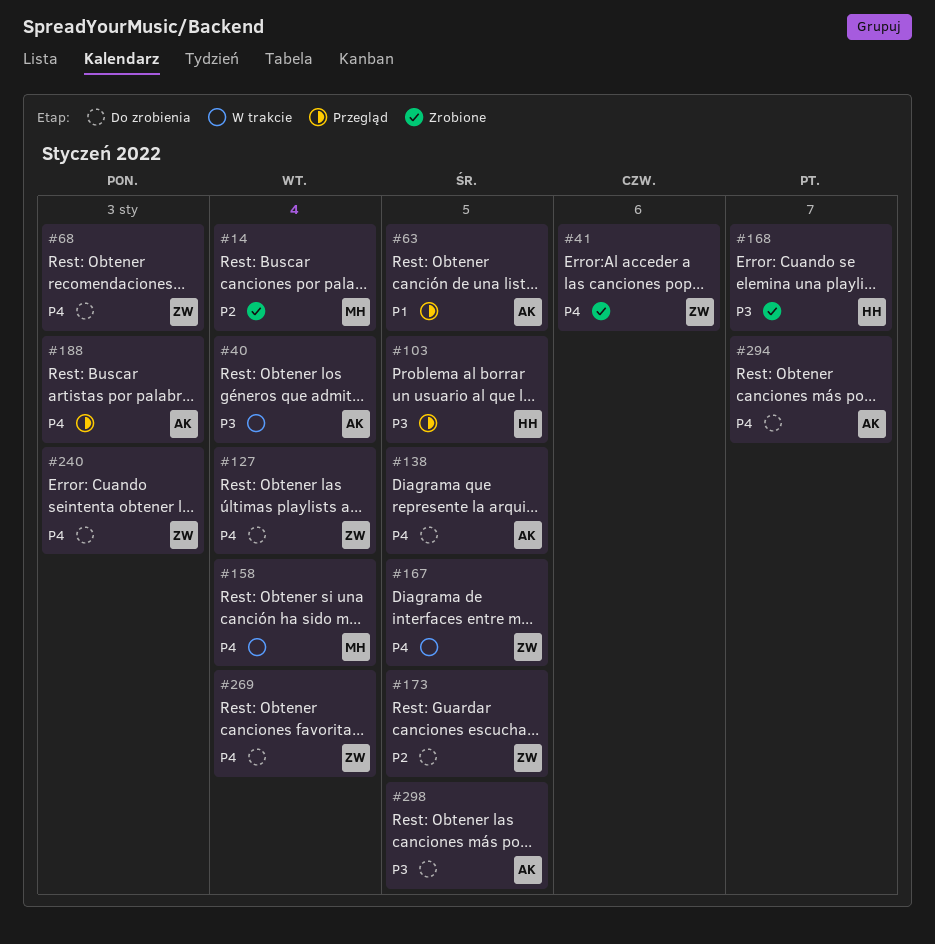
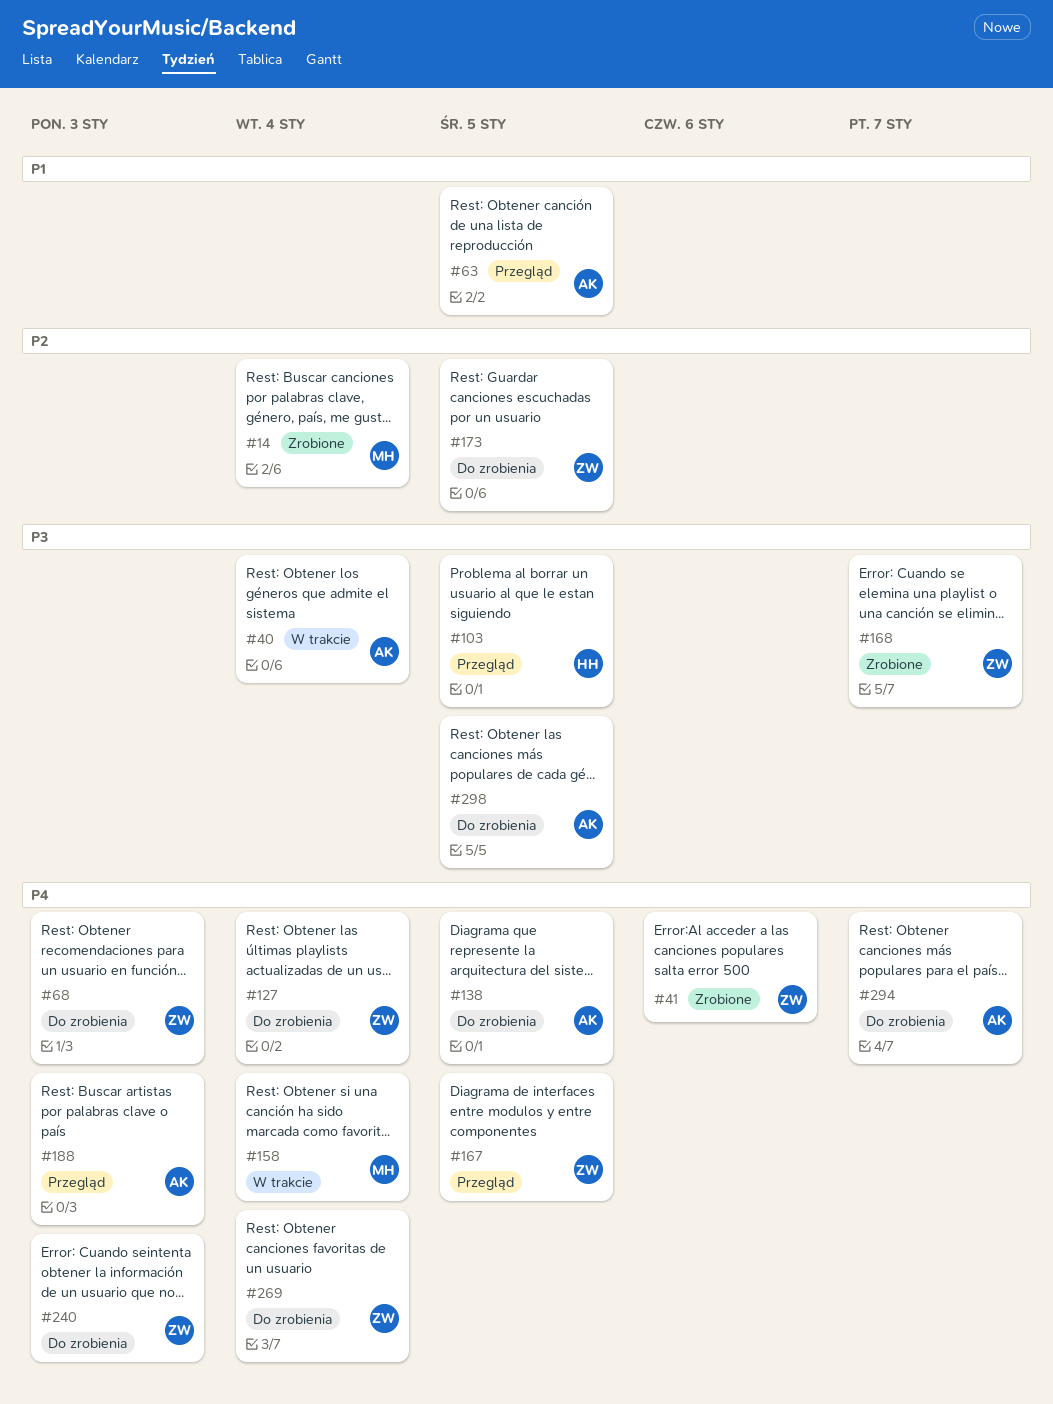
#167, status: W trakcie -> Przegląd
#168, owner: HH -> ZW

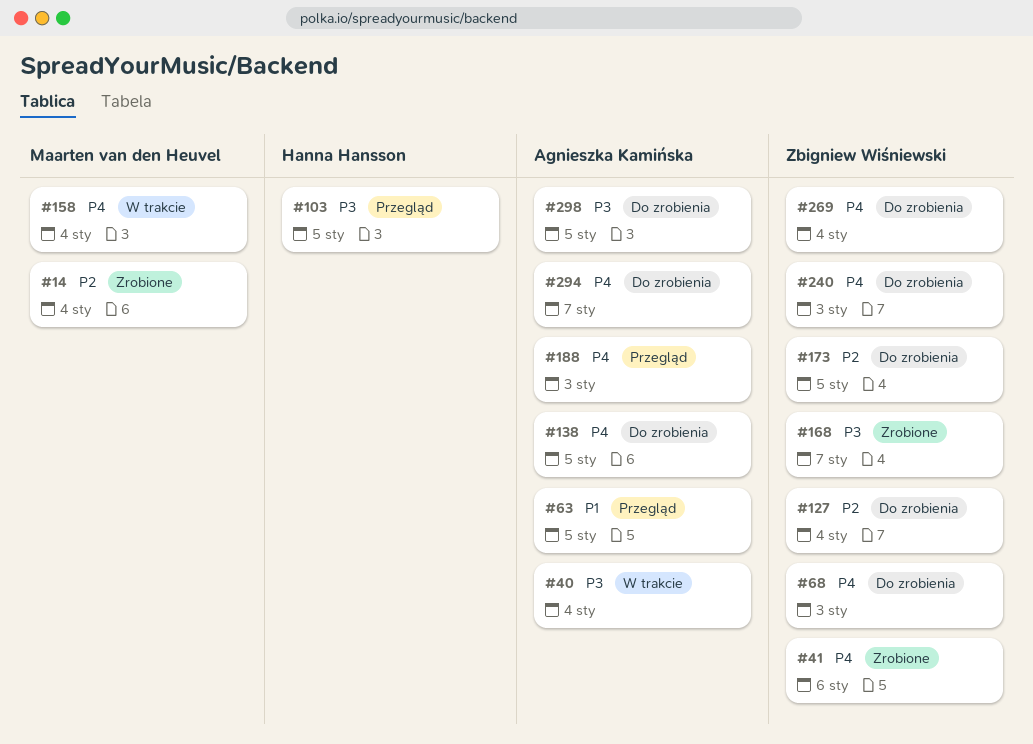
#127, priority: P4 -> P2
#167: present -> none

